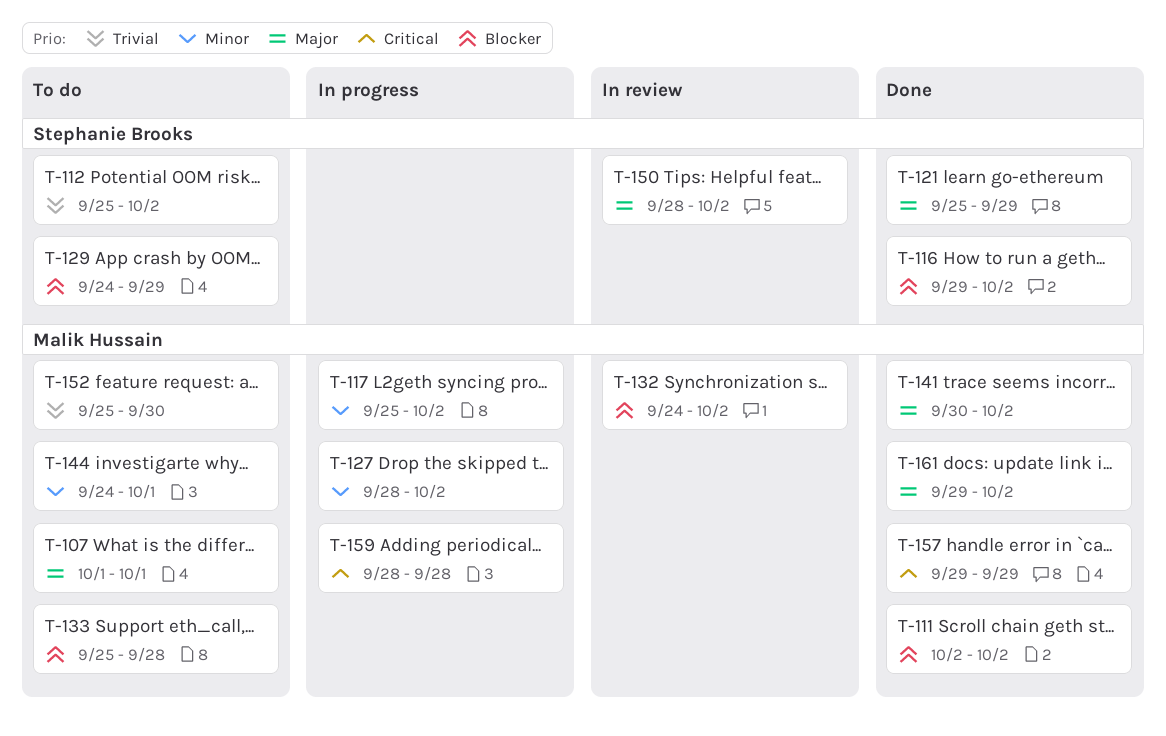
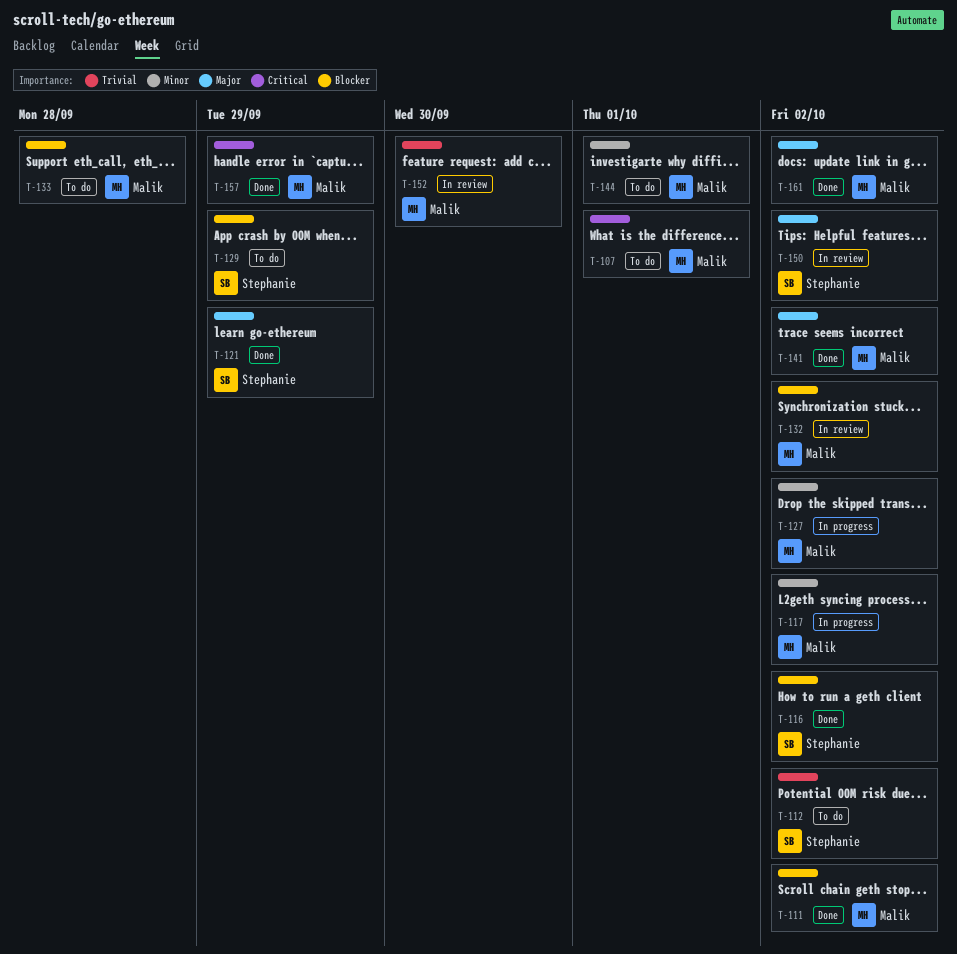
T-107, priority: Major -> Critical
T-152, status: To do -> In review
T-159: present -> none

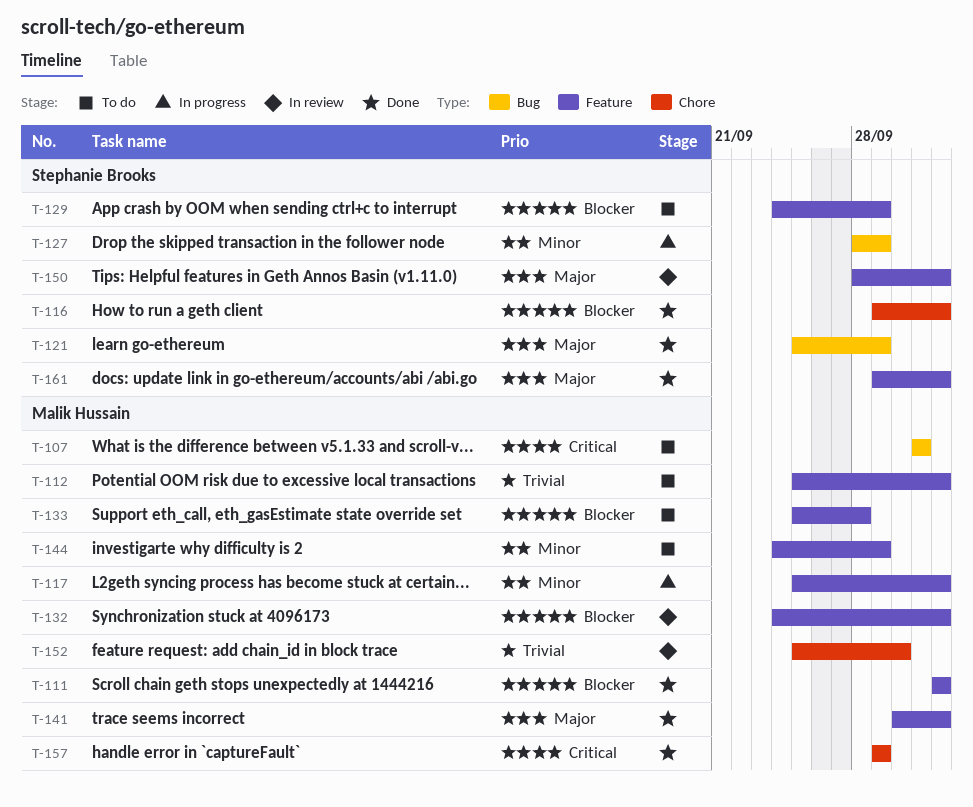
T-112, owner: Stephanie Brooks -> Malik Hussain
T-127, owner: Malik Hussain -> Stephanie Brooks
T-127, due: Oct 2 -> Sep 29
T-144, due: Oct 1 -> Sep 29
T-161, owner: Malik Hussain -> Stephanie Brooks

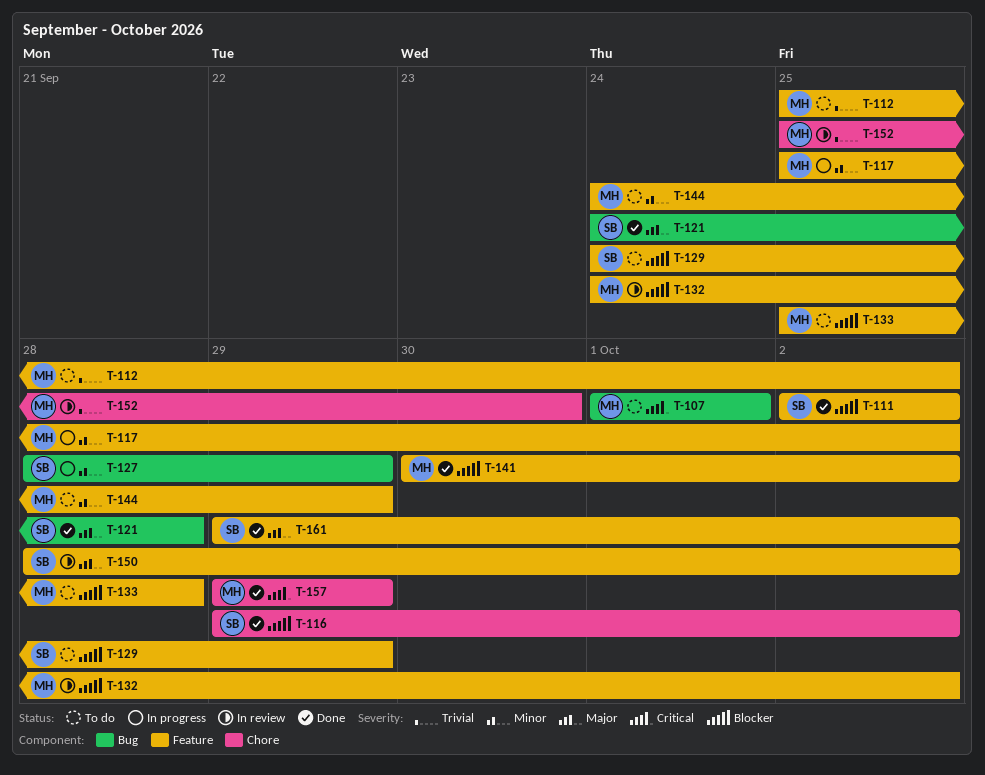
T-111, owner: Malik Hussain -> Stephanie Brooks
T-121, start: Sep 25 -> Sep 24
T-121, due: Sep 29 -> Sep 28
T-141, priority: Major -> Blocker

